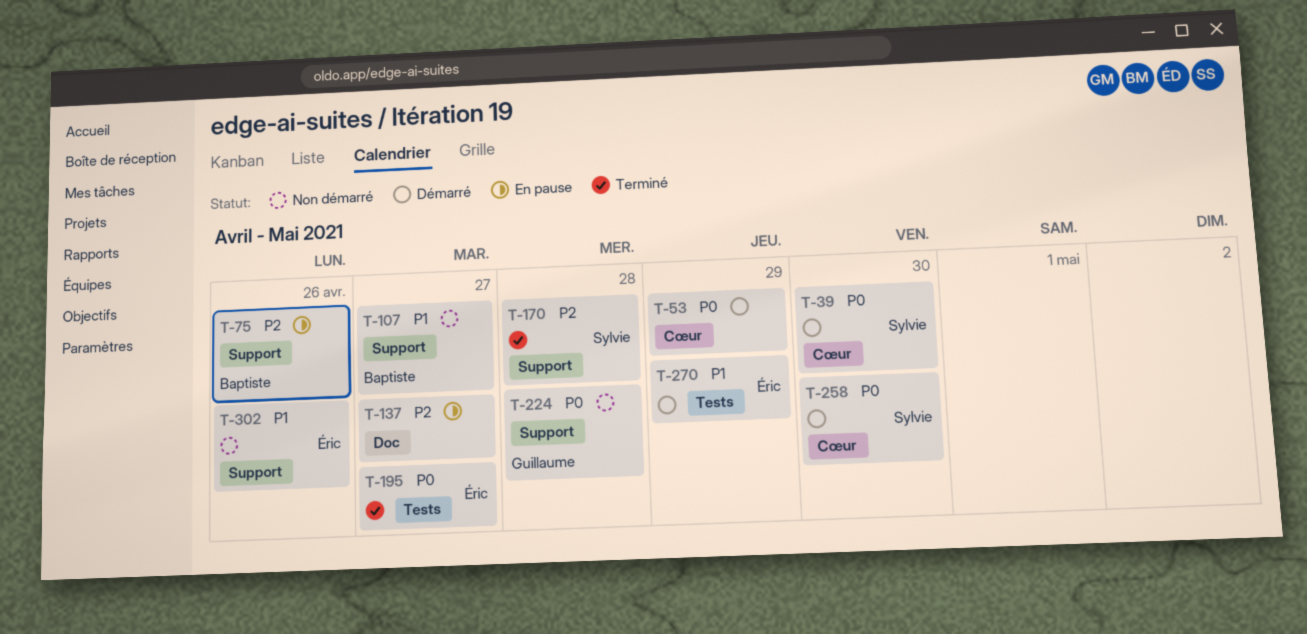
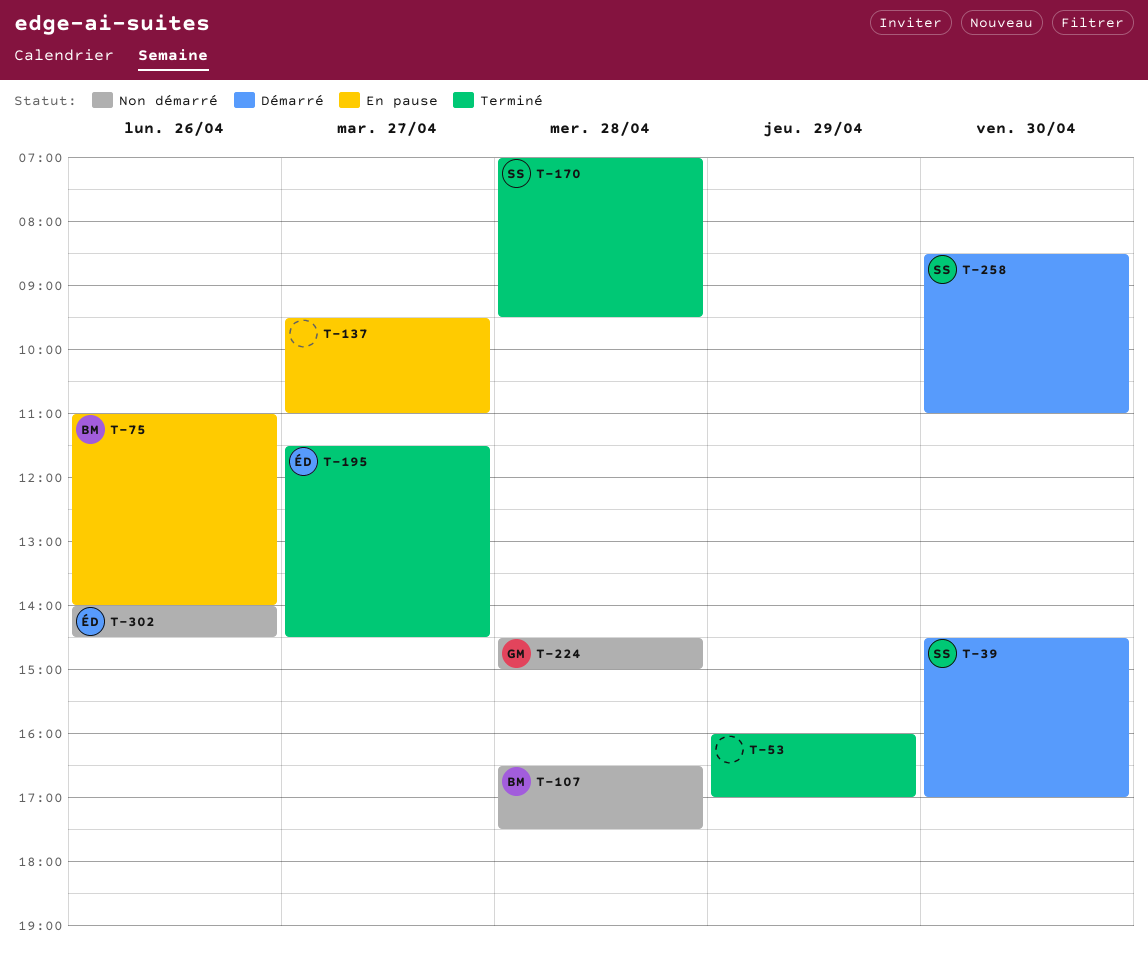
T-53, status: Démarré -> Terminé
T-107, day: Apr 27 -> Apr 28
T-270: present -> none

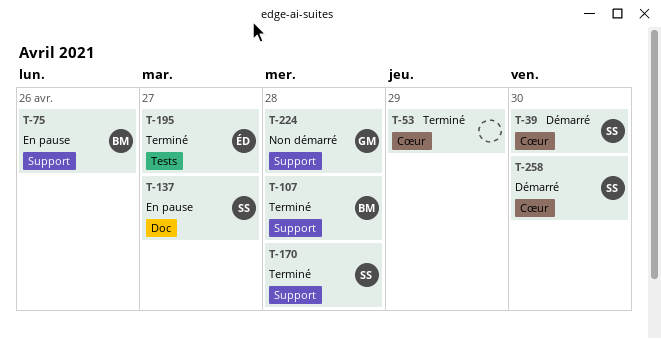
T-107, status: Non démarré -> Terminé
T-137, owner: none -> SS
T-302: present -> none

